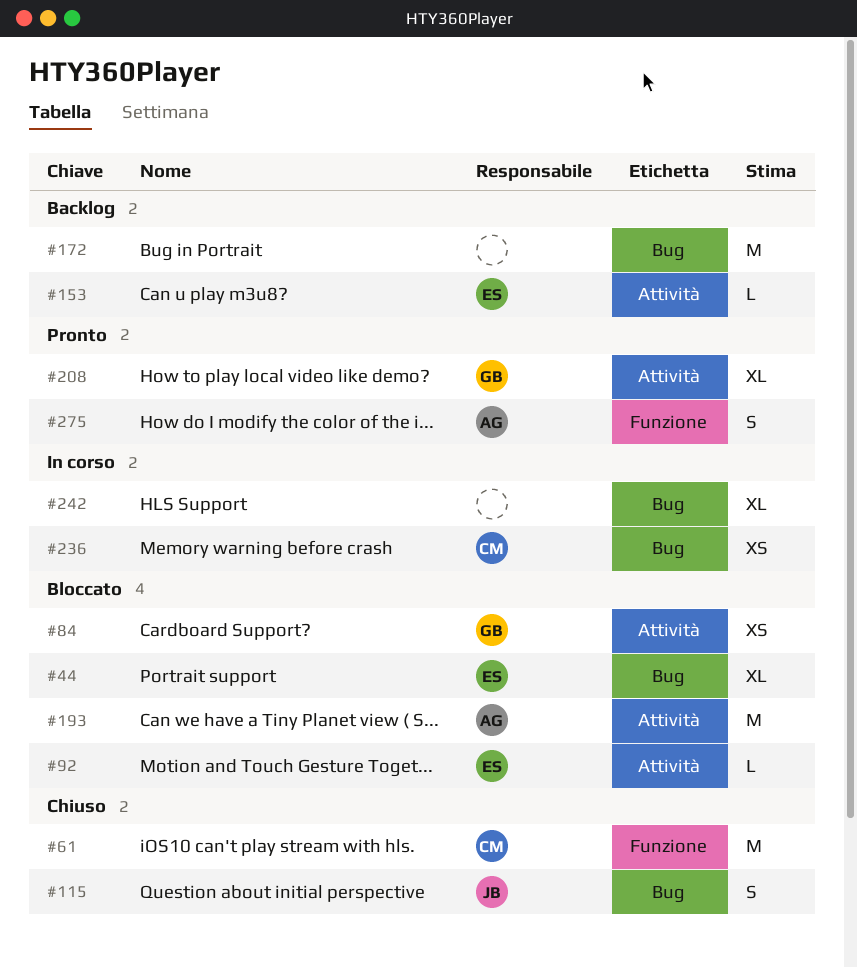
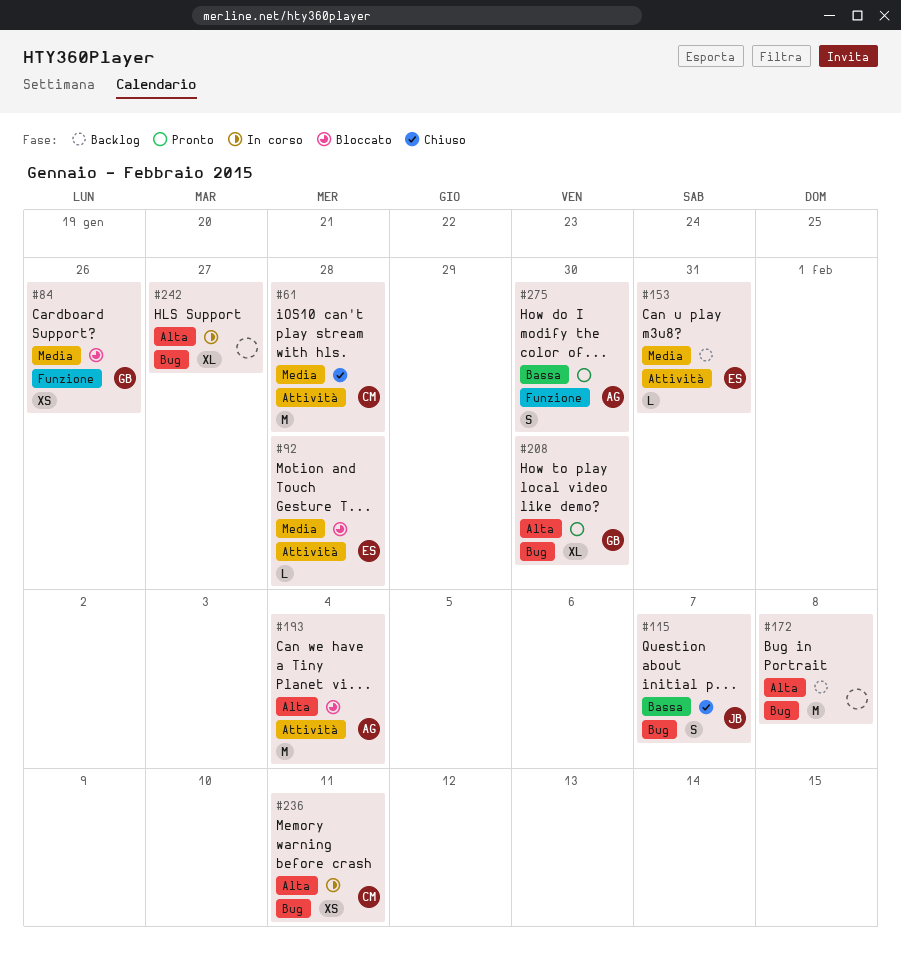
#44: present -> none
#61, label: Funzione -> Attività
#84, label: Attività -> Funzione
#208, label: Attività -> Bug

